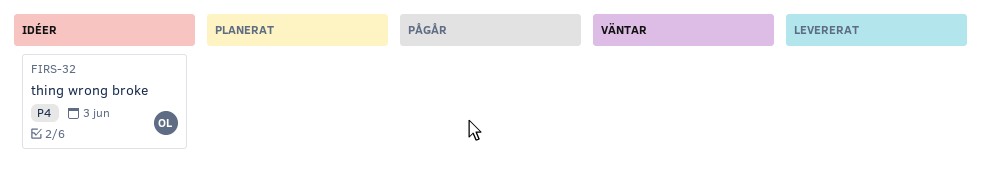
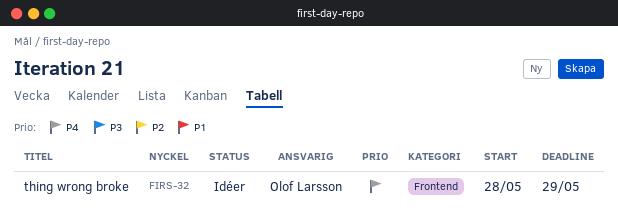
FIRS-32, due: Jun 3 -> May 29

